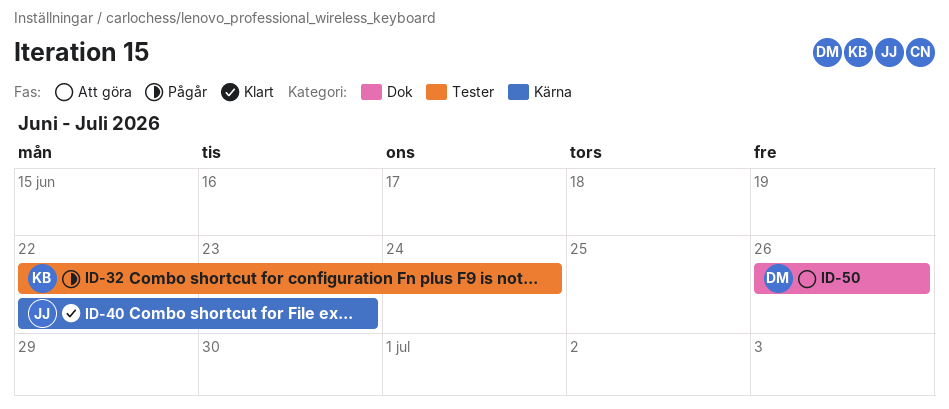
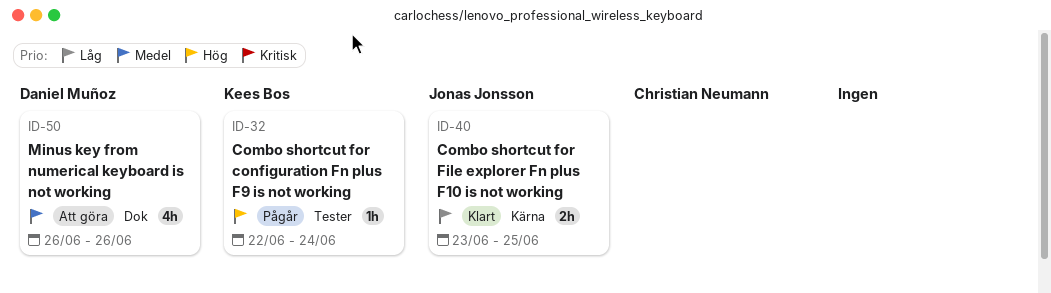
ID-40, start: Jun 22 -> Jun 23
ID-40, due: Jun 23 -> Jun 25

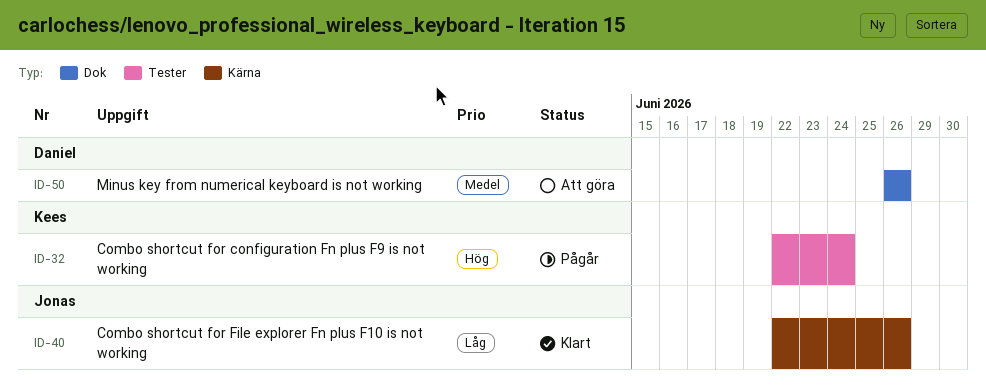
ID-40, start: Jun 23 -> Jun 22
ID-40, due: Jun 25 -> Jun 26

